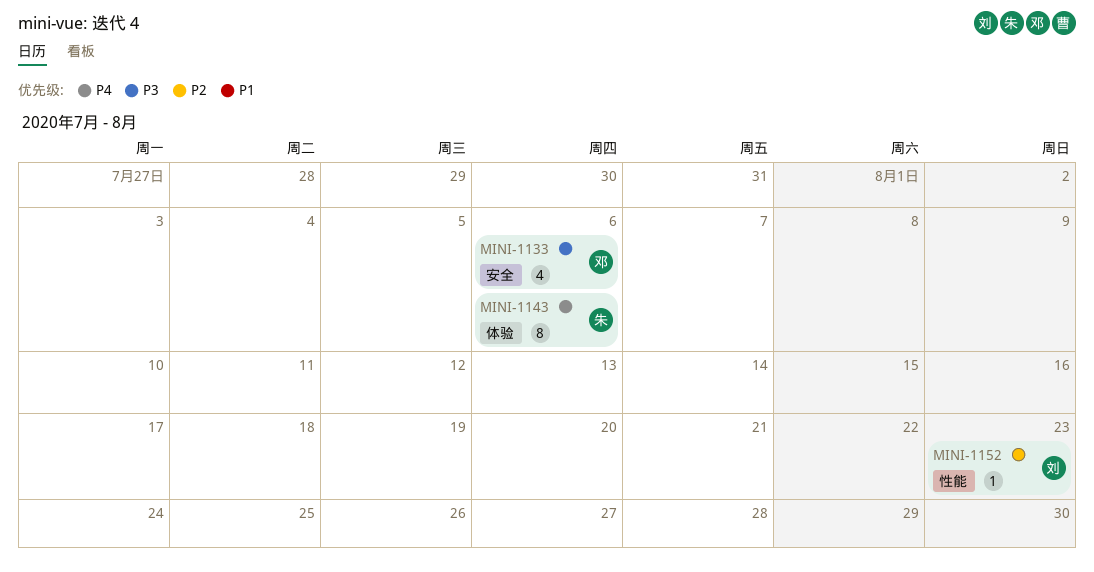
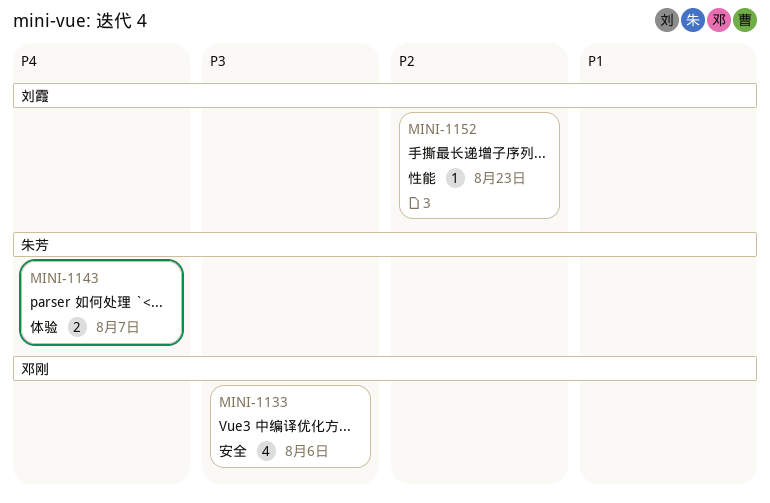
MINI-1143, estimate: 8 -> 2
MINI-1143, due: Aug 6 -> Aug 7

